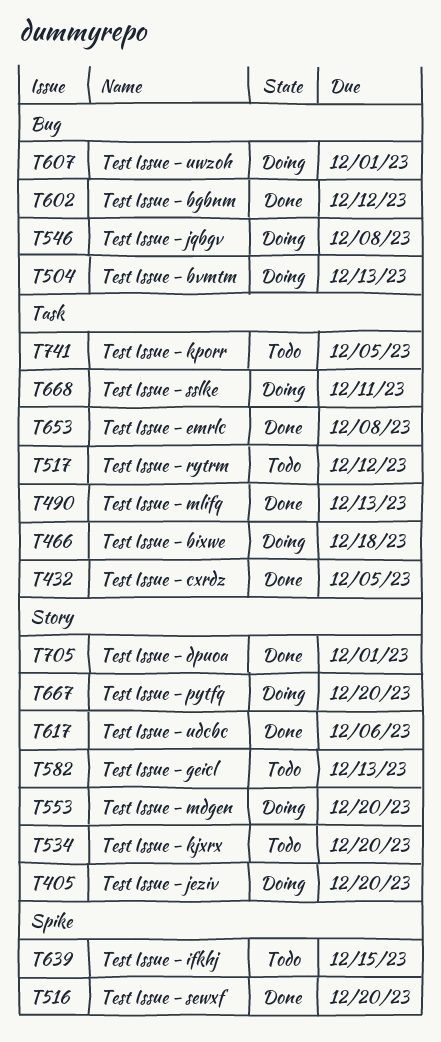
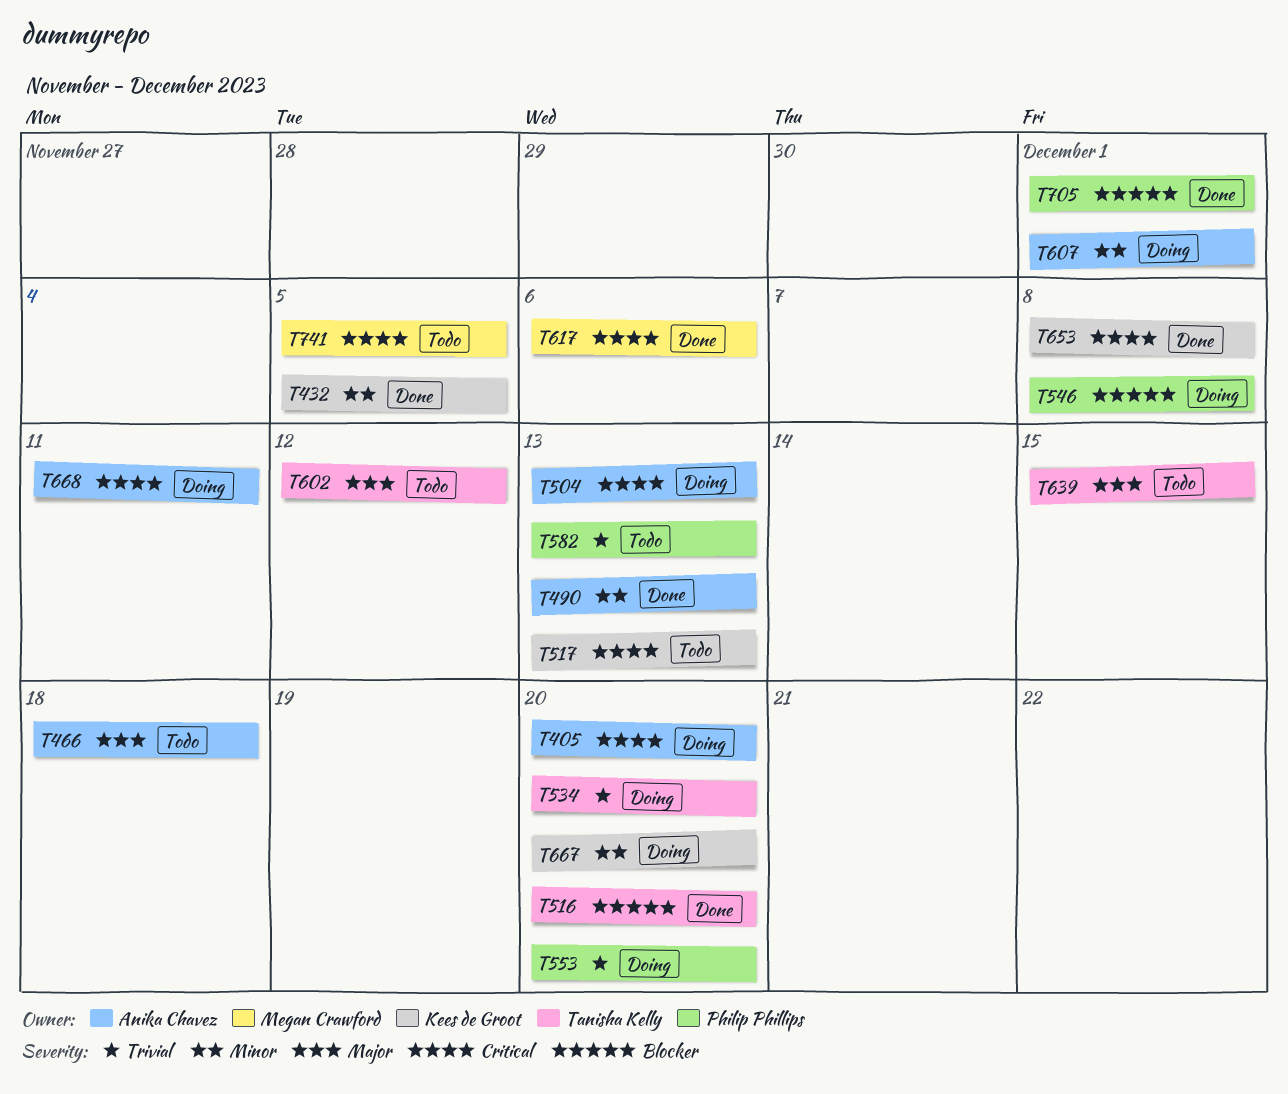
T466, status: Doing -> Todo
T517, due: Dec 12 -> Dec 13
T534, status: Todo -> Doing
T602, status: Done -> Todo

